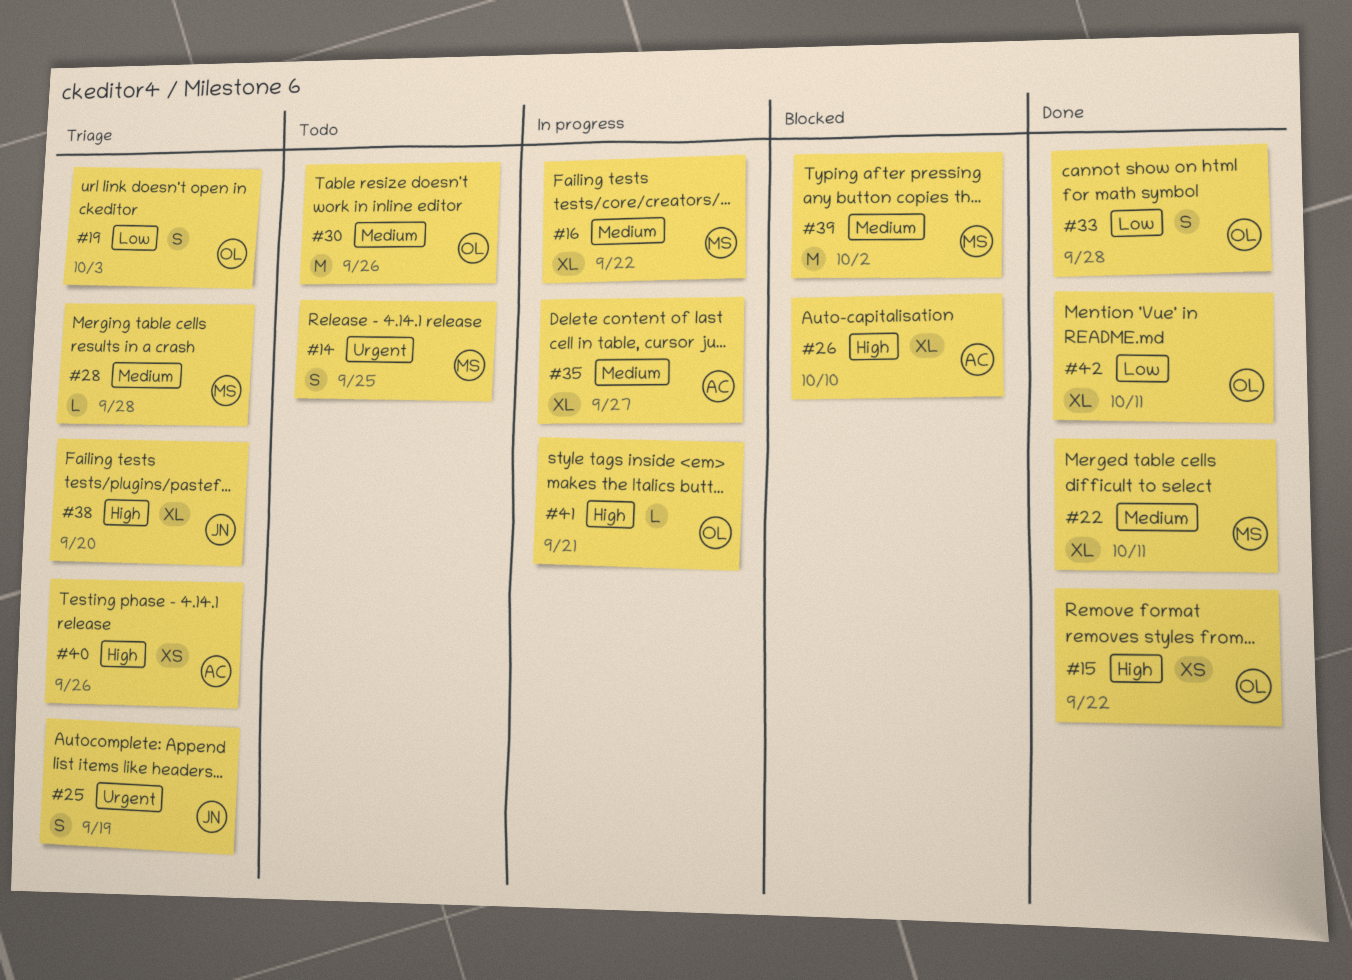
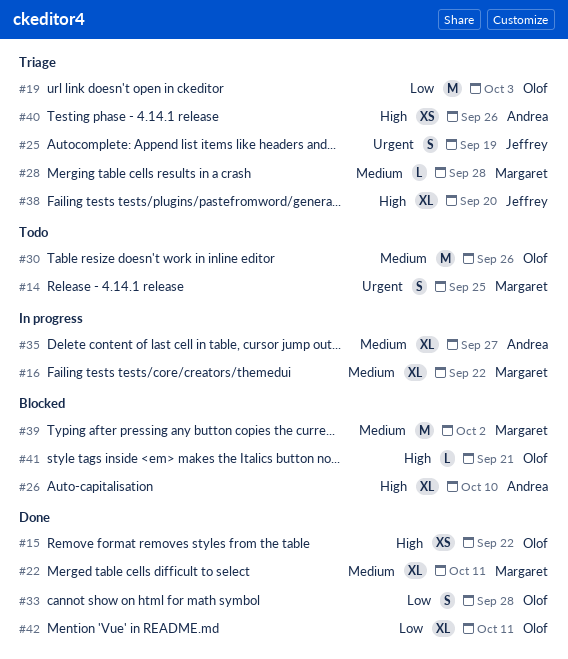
#19, estimate: S -> M
#41, status: In progress -> Blocked

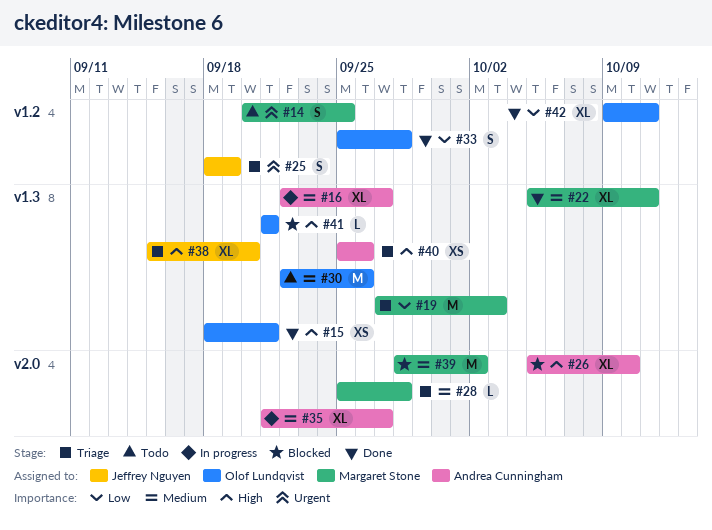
#15, due: Sep 22 -> Sep 21
#16, owner: Margaret Stone -> Andrea Cunningham
#16, due: Sep 22 -> Sep 27
#19, owner: Olof Lundqvist -> Margaret Stone

